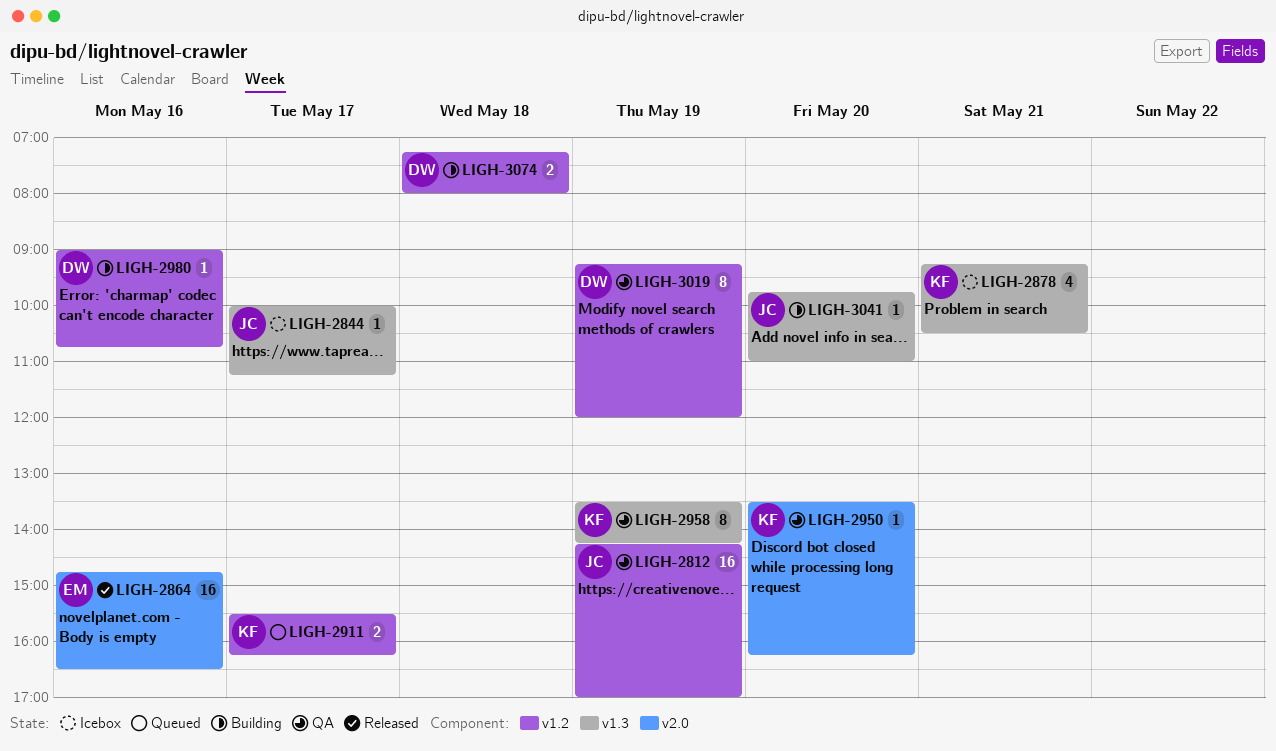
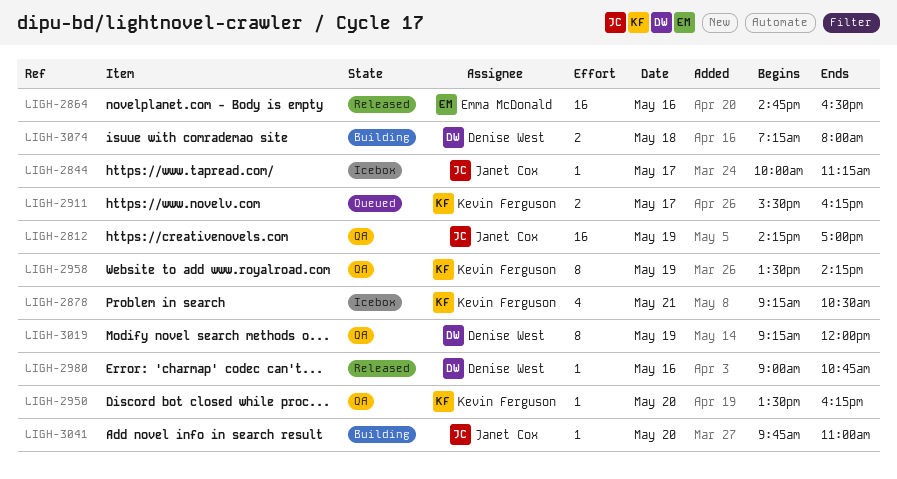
LIGH-2980, status: Building -> Released

